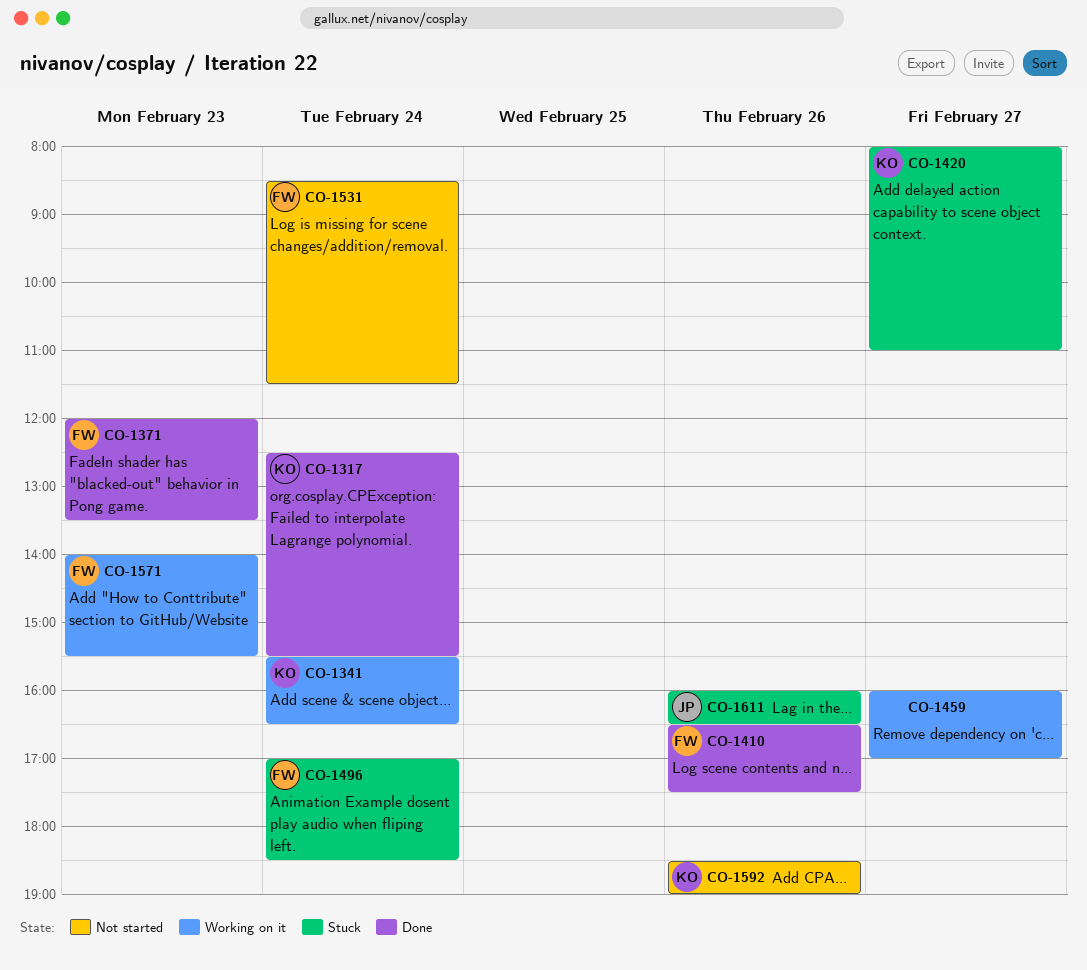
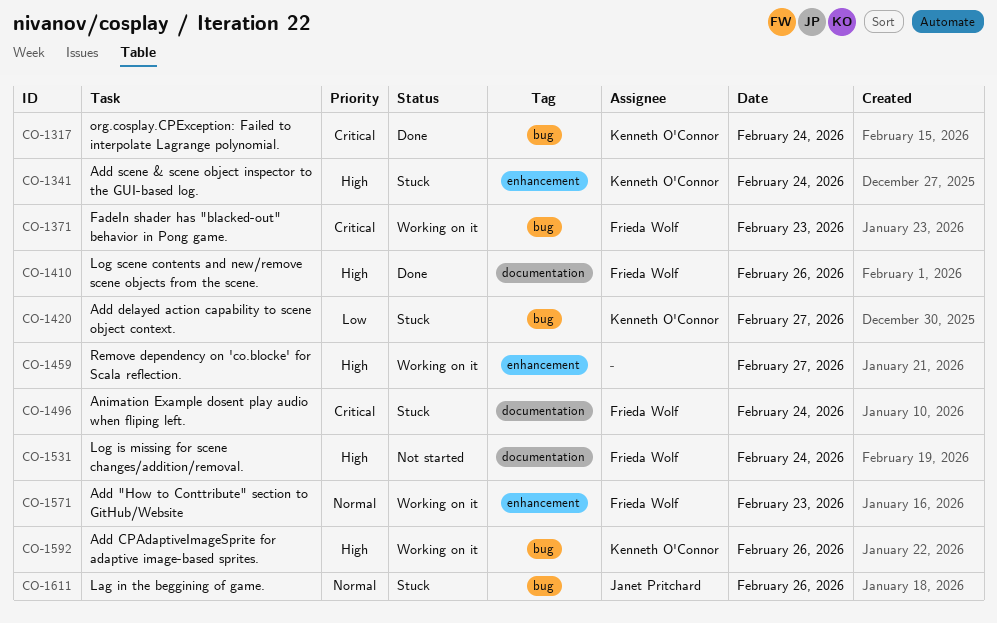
CO-1341, status: Working on it -> Stuck
CO-1371, status: Done -> Working on it
CO-1592, status: Not started -> Working on it

